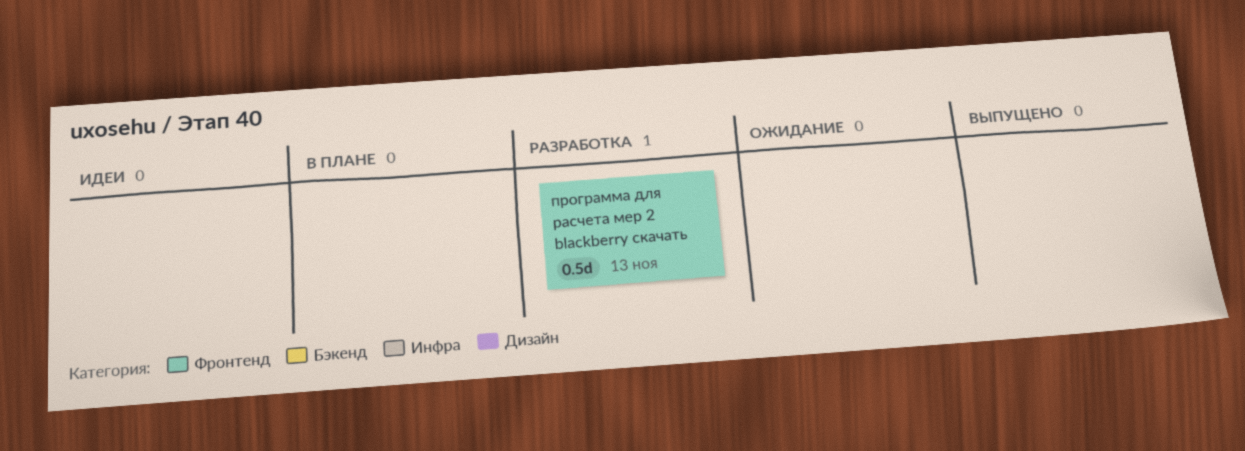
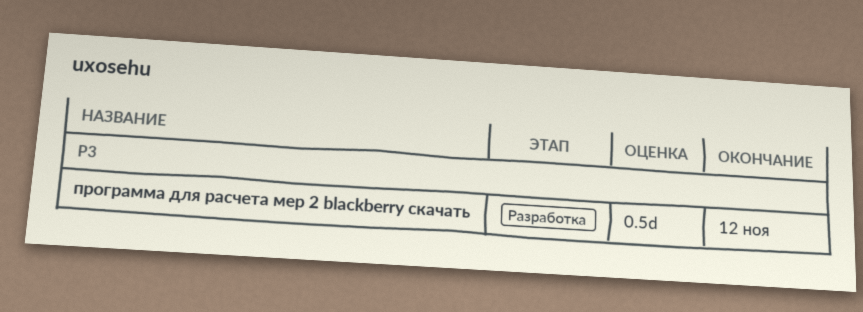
программа для расчета мер 2 blackberry скачать, due: Nov 13 -> Nov 12

